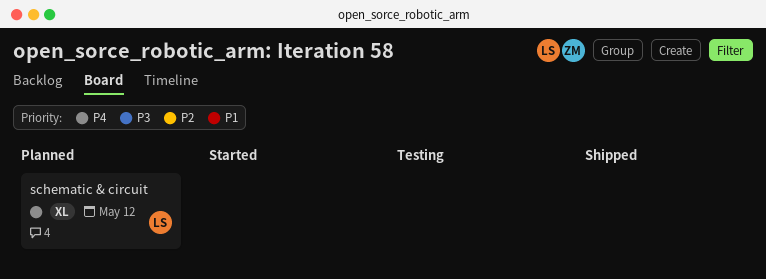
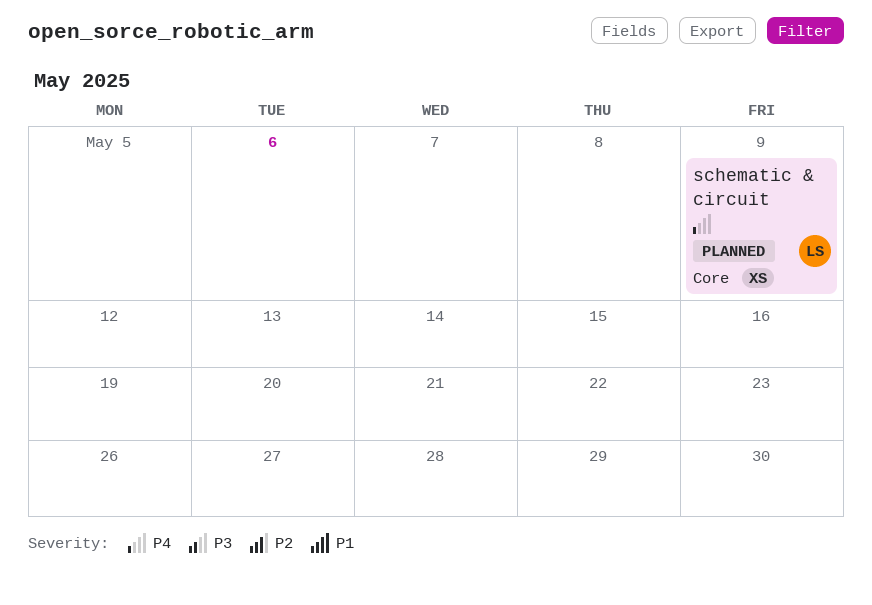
schematic & circuit, estimate: XL -> XS
schematic & circuit, due: May 12 -> May 9

